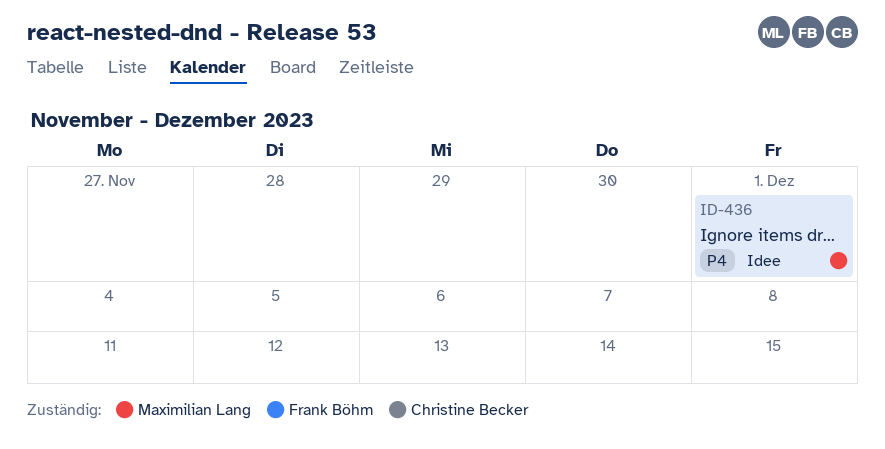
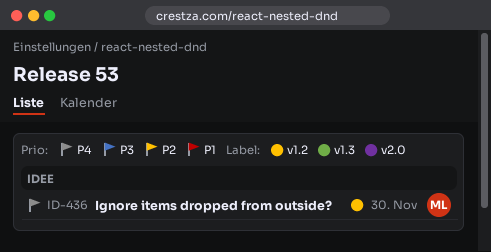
ID-436, due: Dec 1 -> Nov 30

